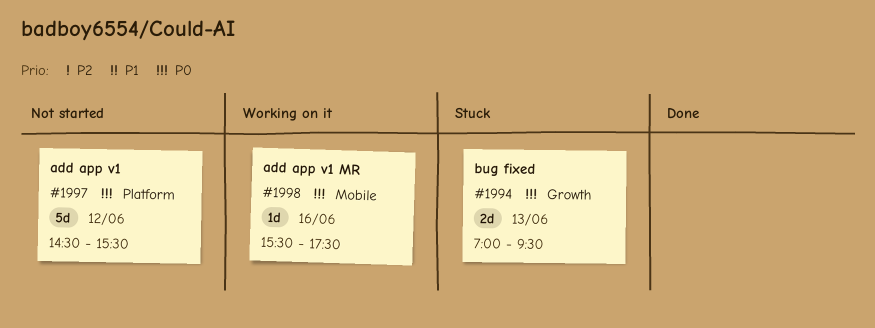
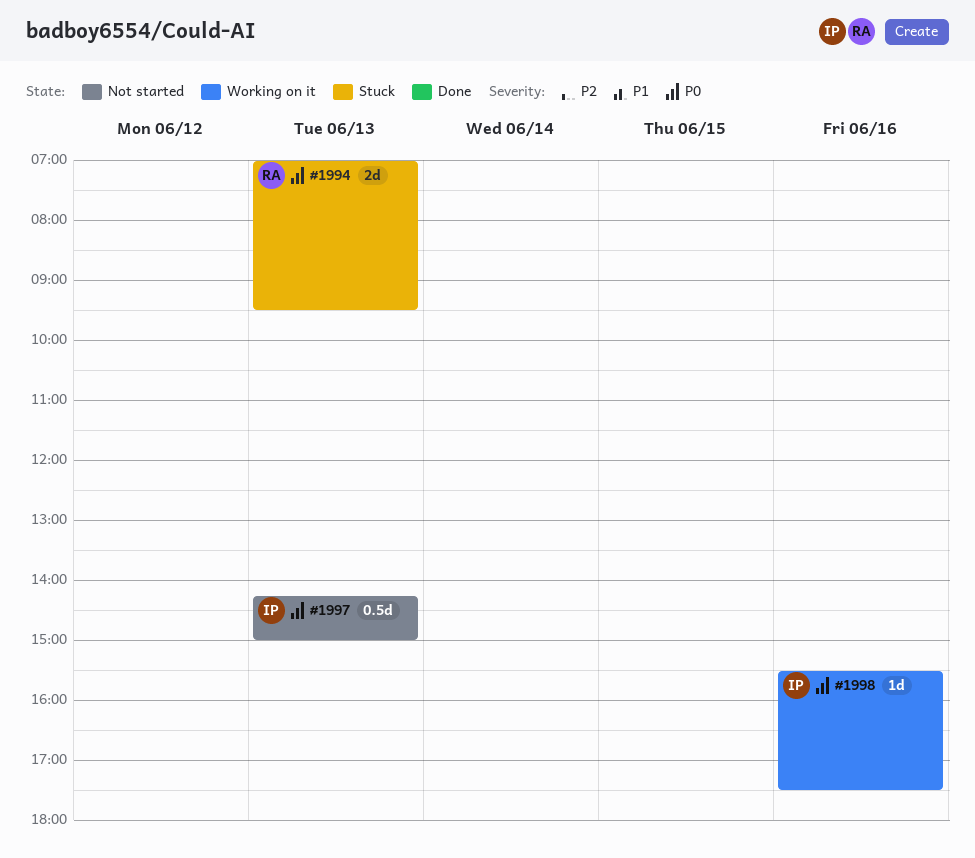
#1997, estimate: 5d -> 0.5d
#1997, day: Jun 12 -> Jun 13
#1997, begins: 14:30 -> 14:15
#1997, ends: 15:30 -> 15:00

